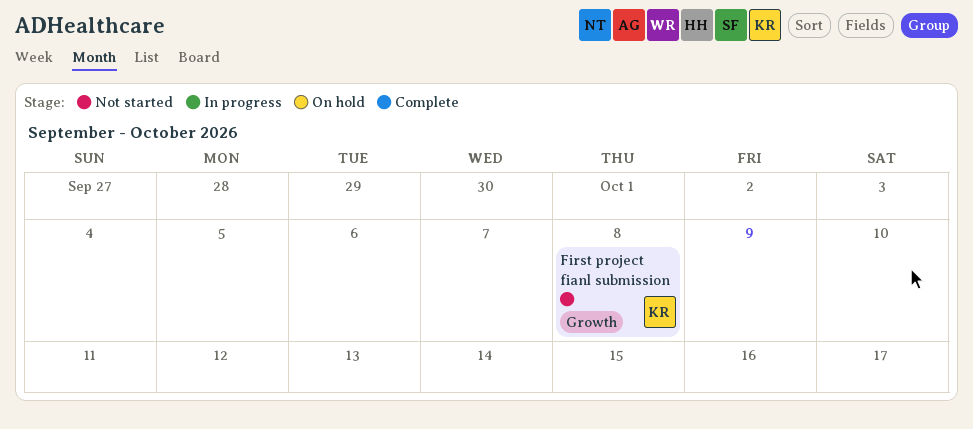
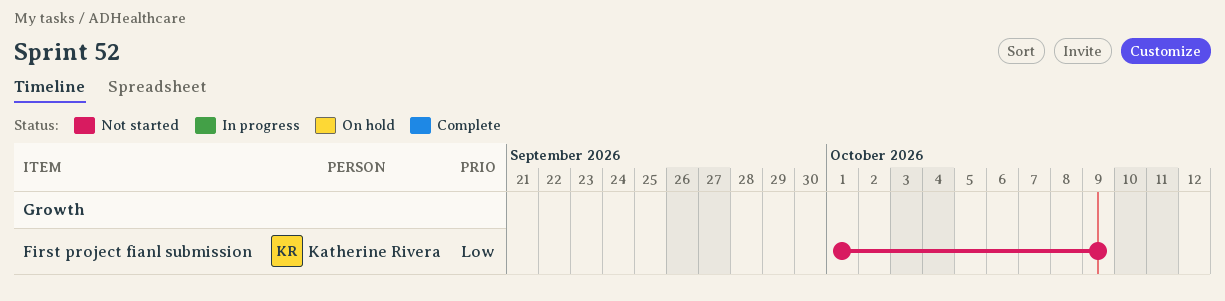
First project fianl submission, due: Oct 8 -> Oct 9

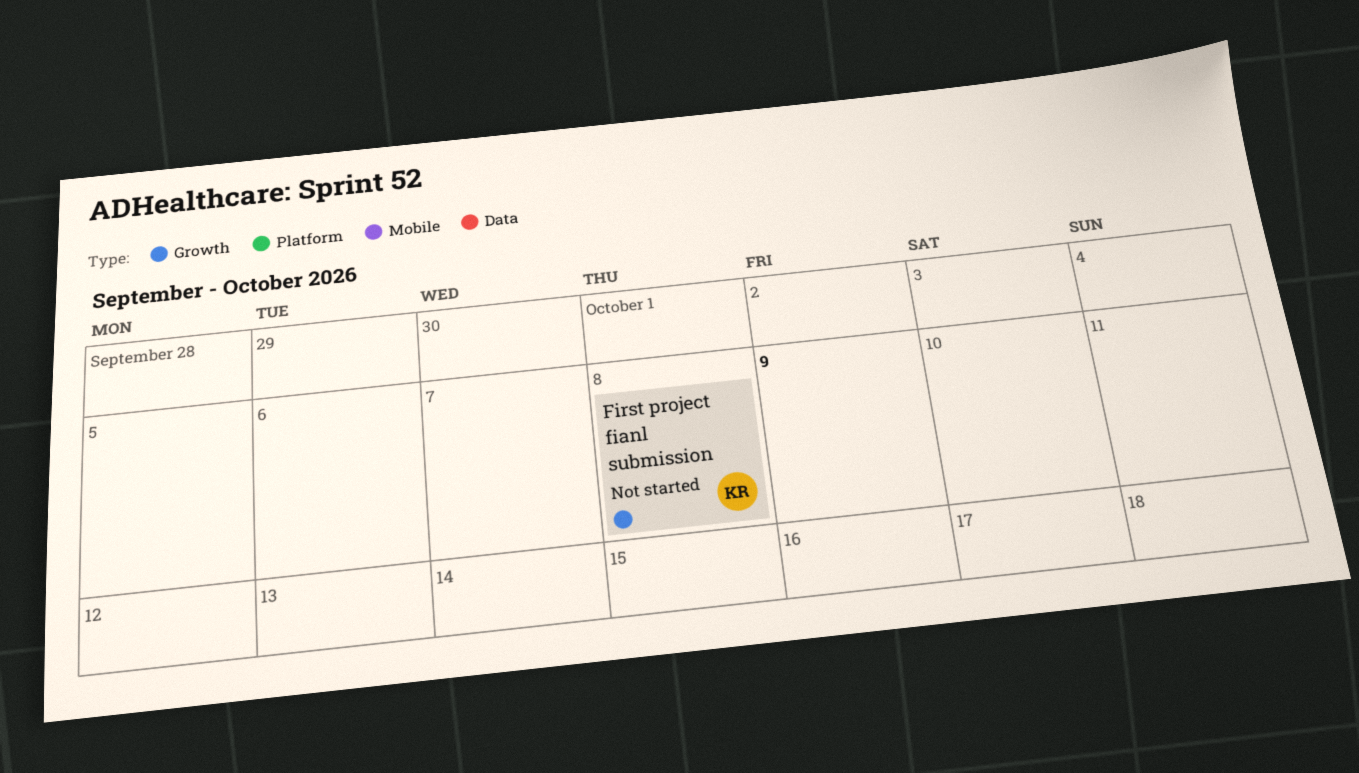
First project fianl submission, due: Oct 9 -> Oct 8

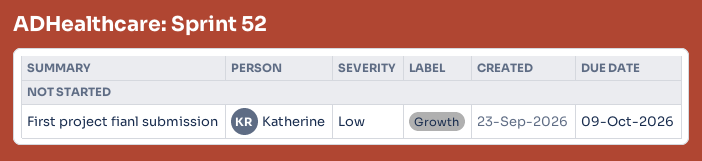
First project fianl submission, due: Oct 8 -> Oct 9

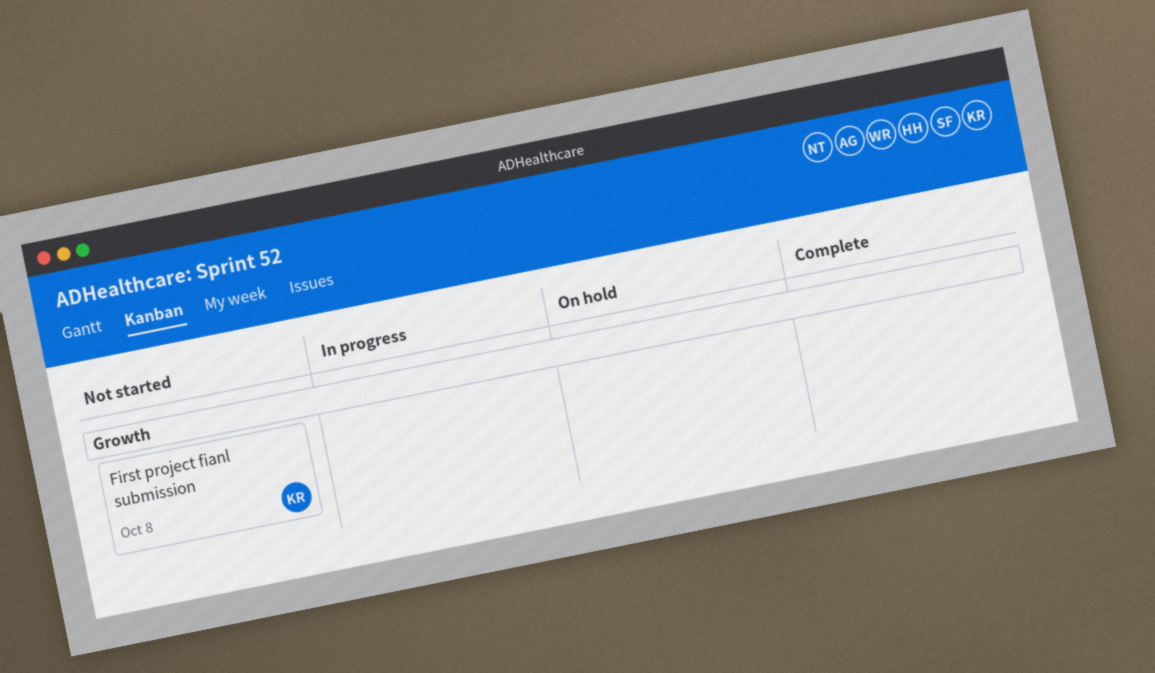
First project fianl submission, due: Oct 9 -> Oct 8

